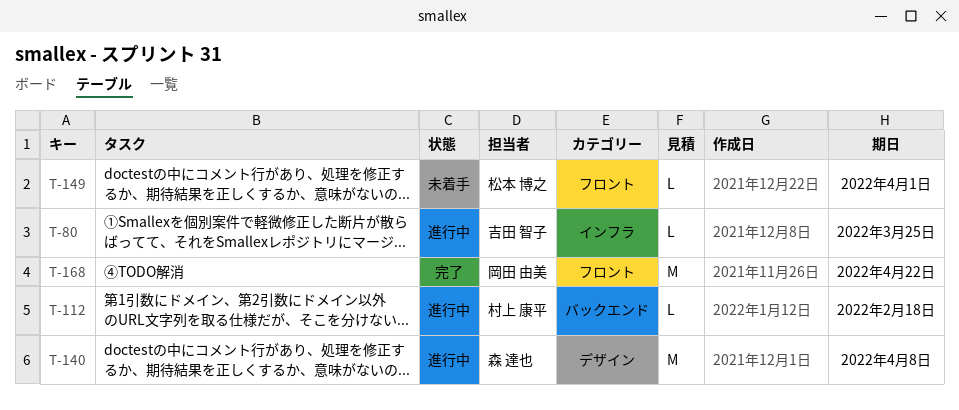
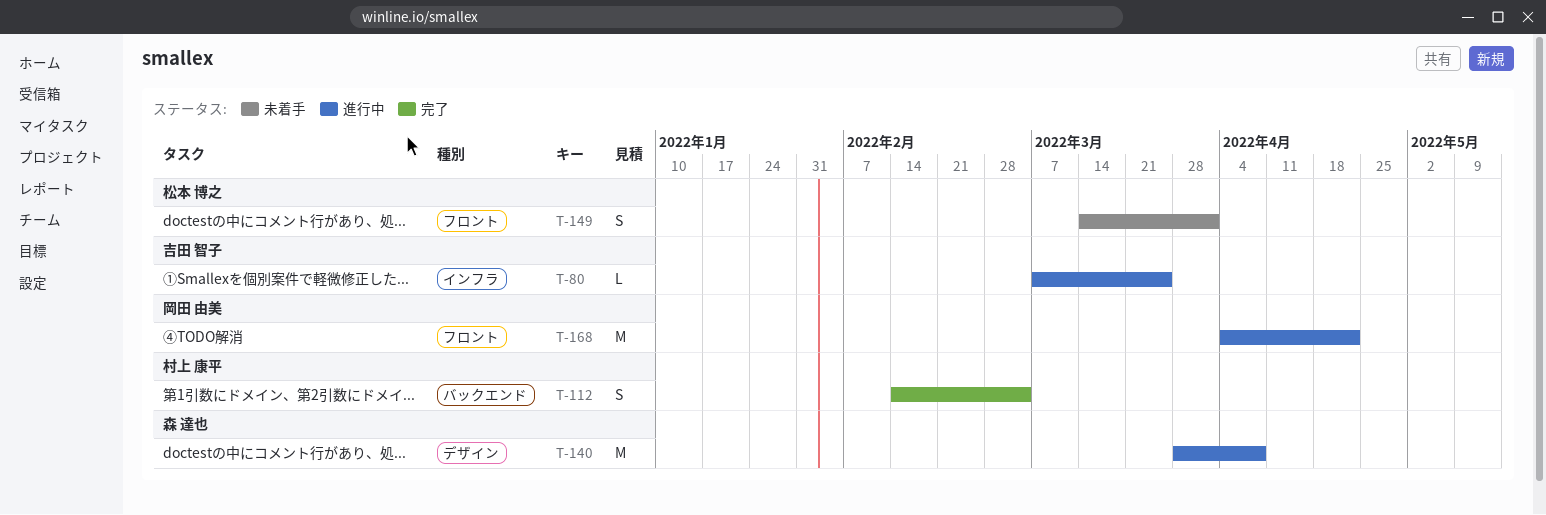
T-112, status: 進行中 -> 完了
T-112, estimate: L -> S
T-112, due: Feb 18 -> Mar 4
T-149, estimate: L -> S
T-168, status: 完了 -> 進行中

